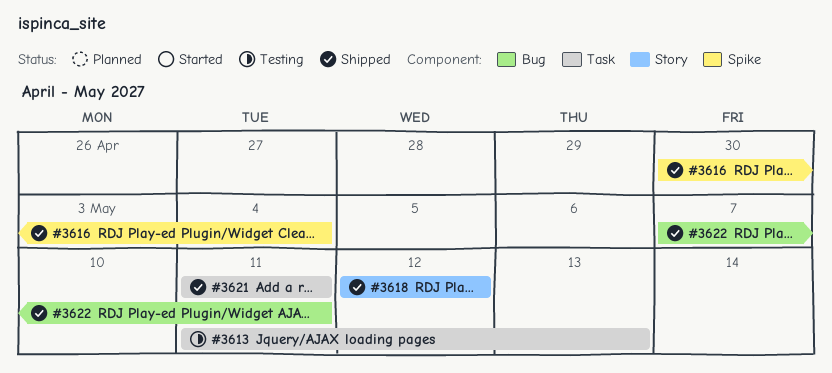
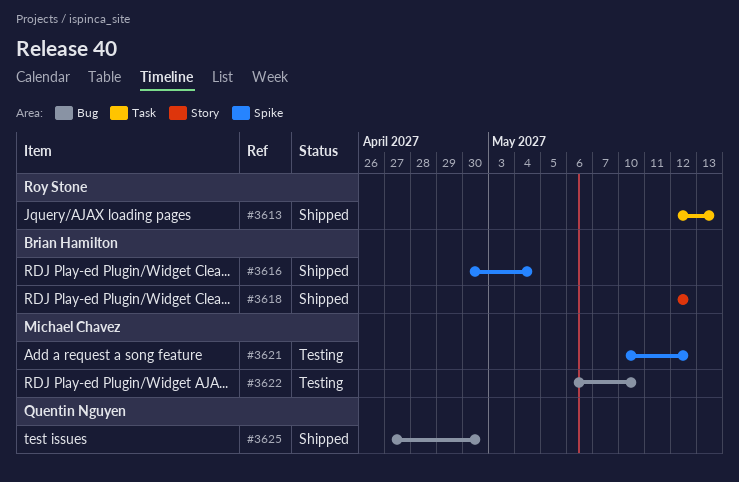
#3613, status: Testing -> Shipped
#3613, start: May 11 -> May 12
#3621, status: Shipped -> Testing
#3621, label: Task -> Spike
#3621, start: May 11 -> May 10
#3621, due: May 11 -> May 12
#3622, status: Shipped -> Testing
#3622, start: May 7 -> May 6
#3622, due: May 11 -> May 10
#3625: none -> present

